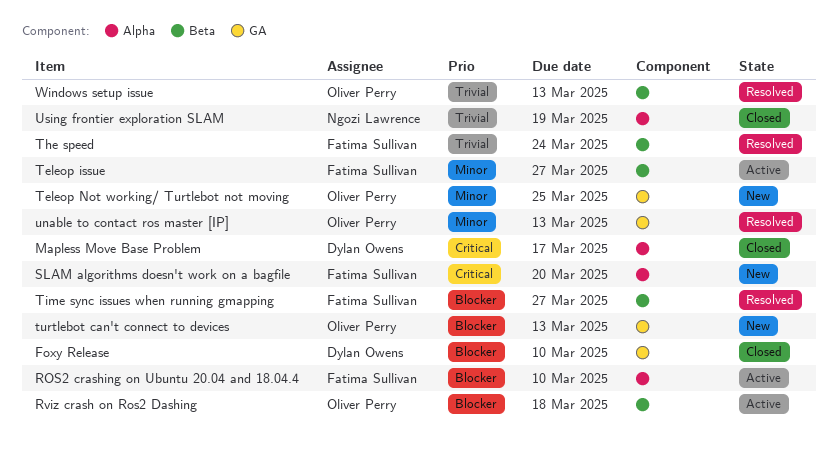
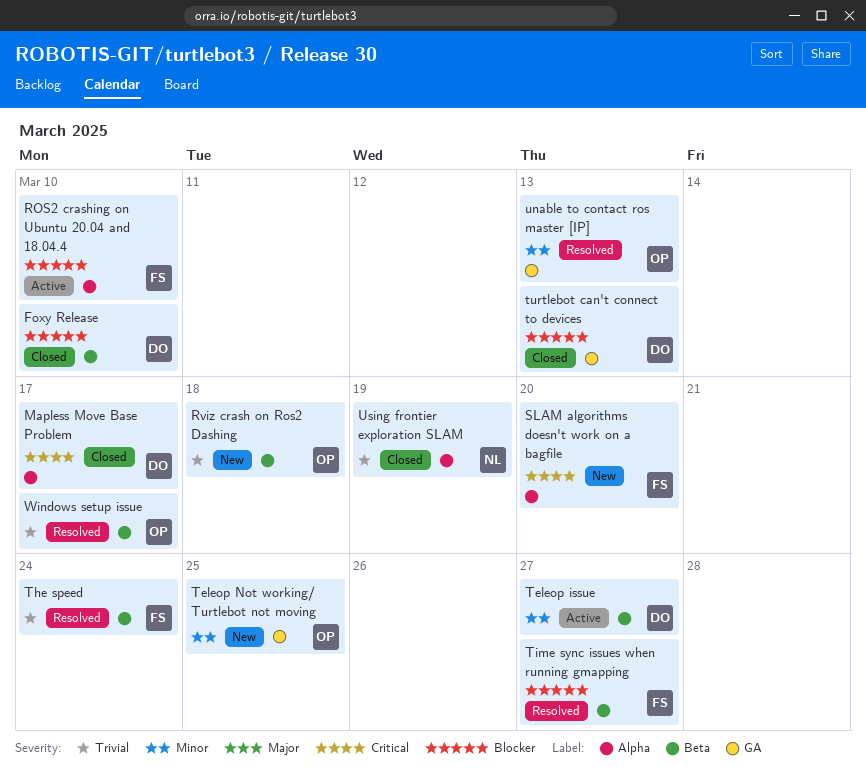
Foxy Release, label: GA -> Beta
Rviz crash on Ros2 Dashing, status: Active -> New
Rviz crash on Ros2 Dashing, priority: Blocker -> Trivial
Teleop issue, owner: Fatima Sullivan -> Dylan Owens
turtlebot can't connect to devices, status: New -> Closed
turtlebot can't connect to devices, owner: Oliver Perry -> Dylan Owens
Windows setup issue, due: Mar 13 -> Mar 17

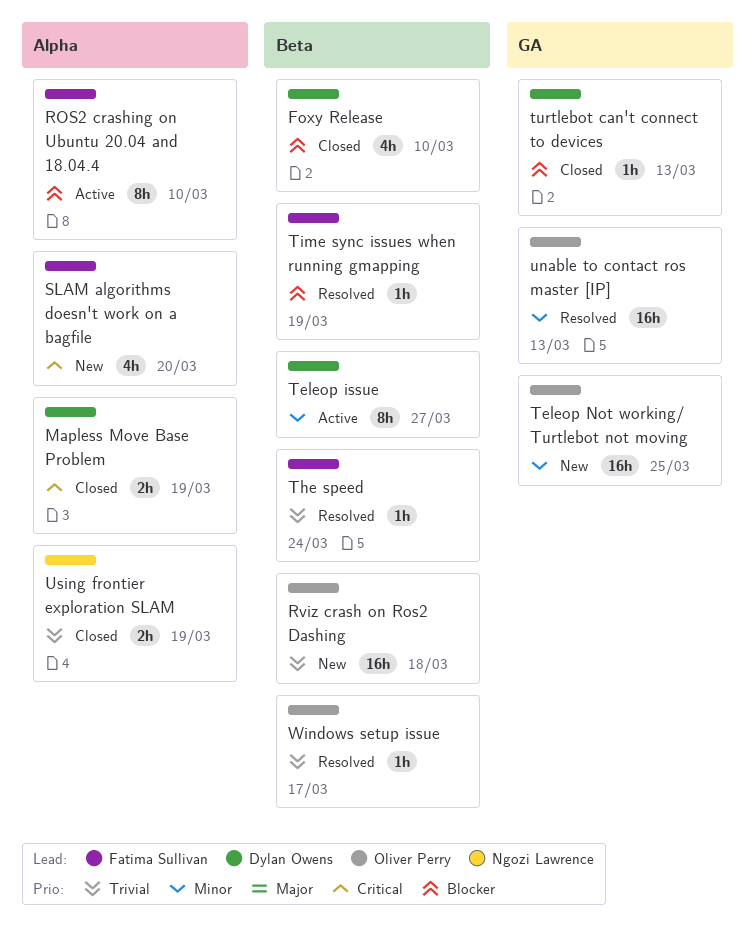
Mapless Move Base Problem, due: Mar 17 -> Mar 19
Time sync issues when running gmapping, due: Mar 27 -> Mar 19

